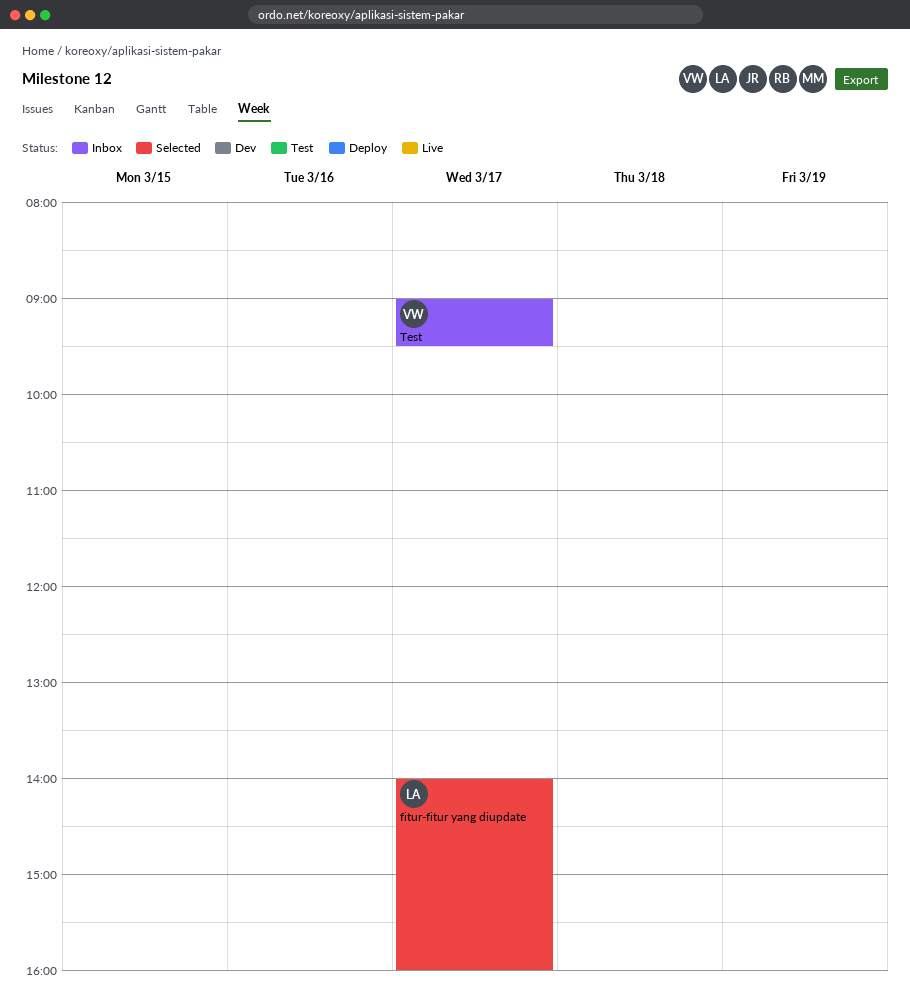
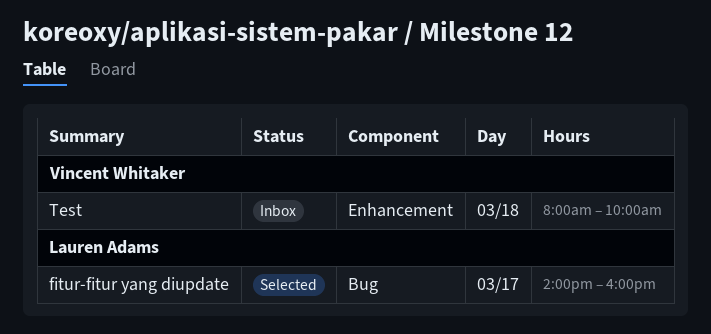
Test, day: Mar 17 -> Mar 18
Test, begins: 09:00 -> 08:00
Test, ends: 09:30 -> 10:00

